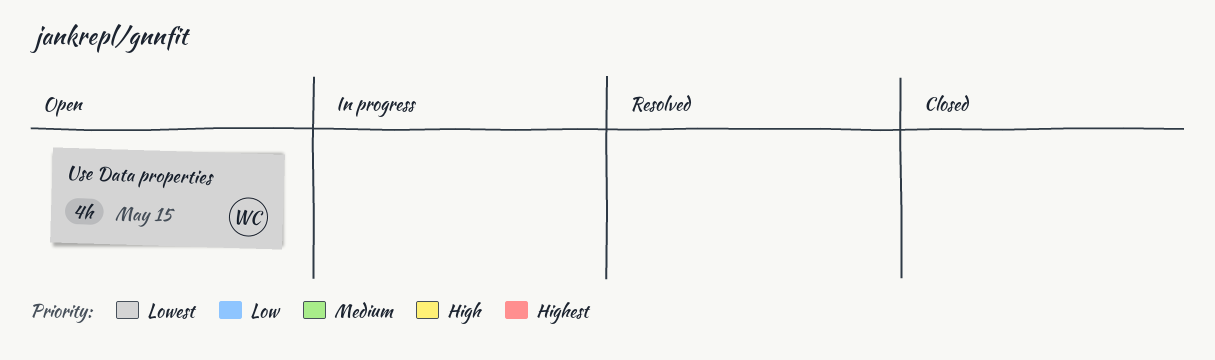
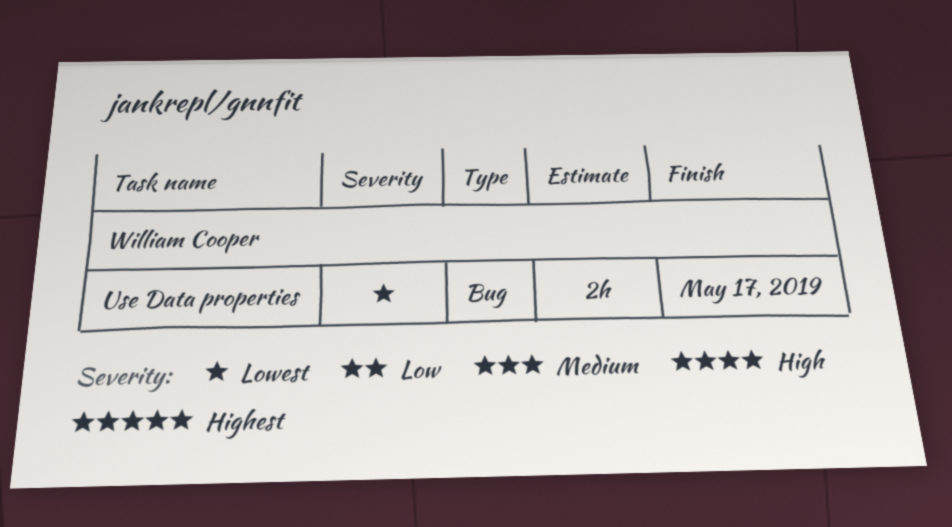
Use Data properties, estimate: 4h -> 2h
Use Data properties, due: May 15 -> May 17

